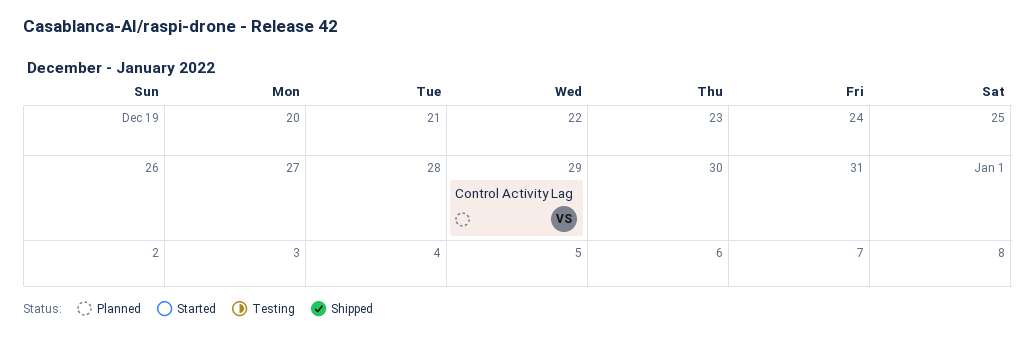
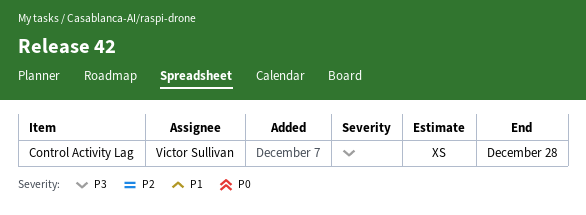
Control Activity Lag, due: Dec 29 -> Dec 28

